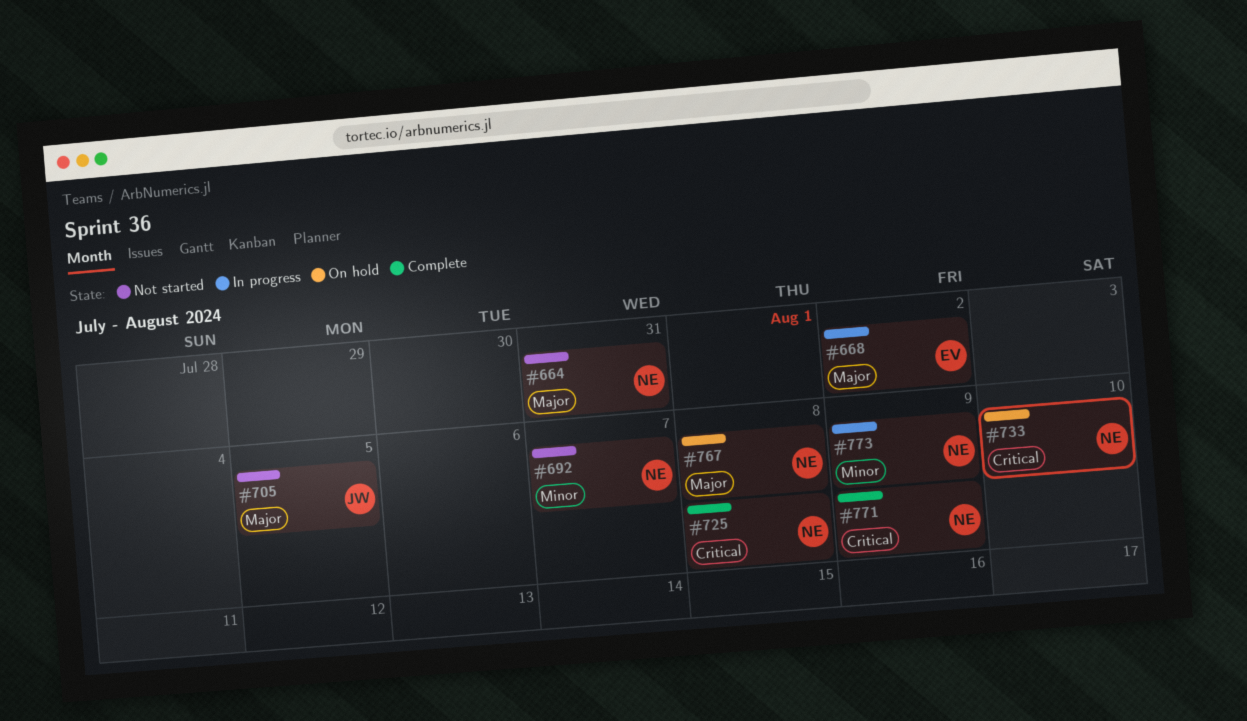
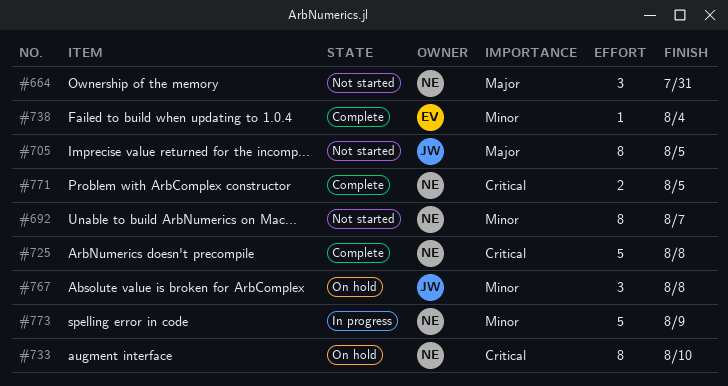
#668: present -> none
#738: none -> present
#767, owner: NE -> JW
#767, priority: Major -> Minor
#771, due: Aug 9 -> Aug 5

